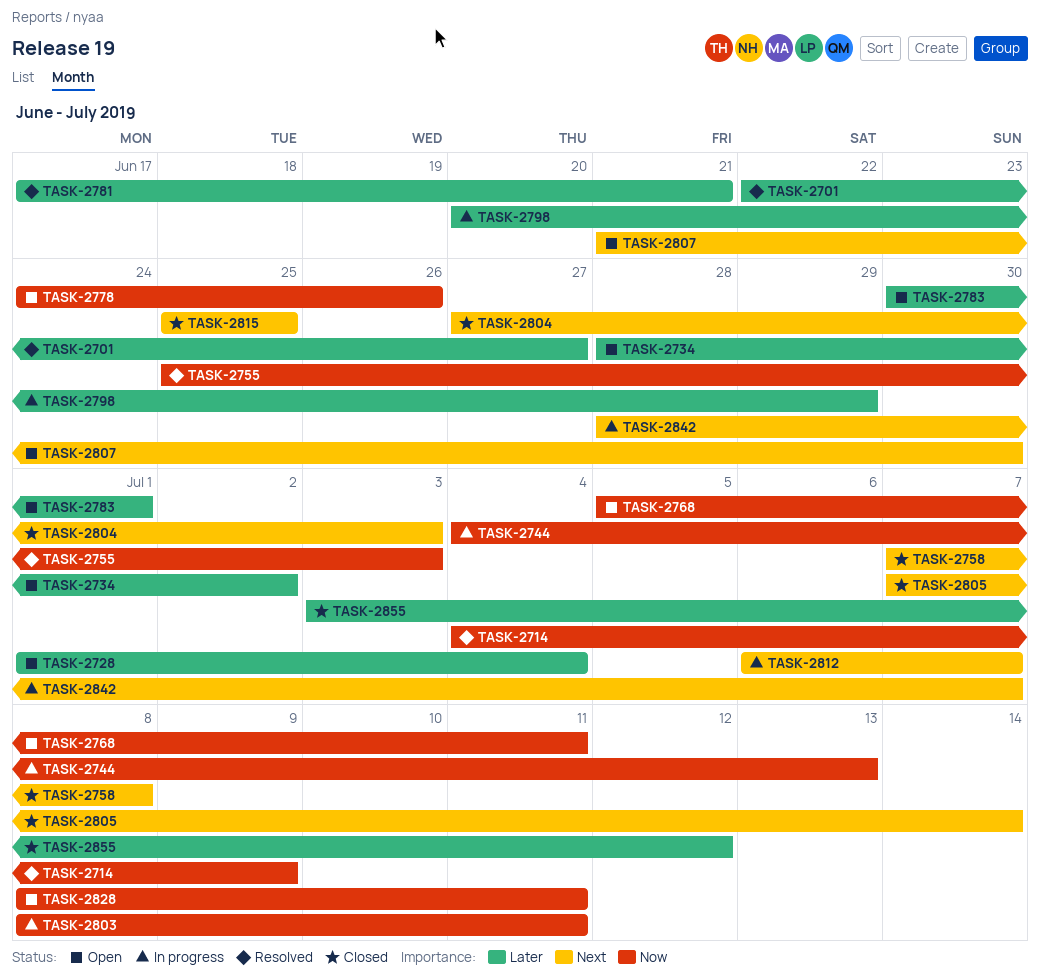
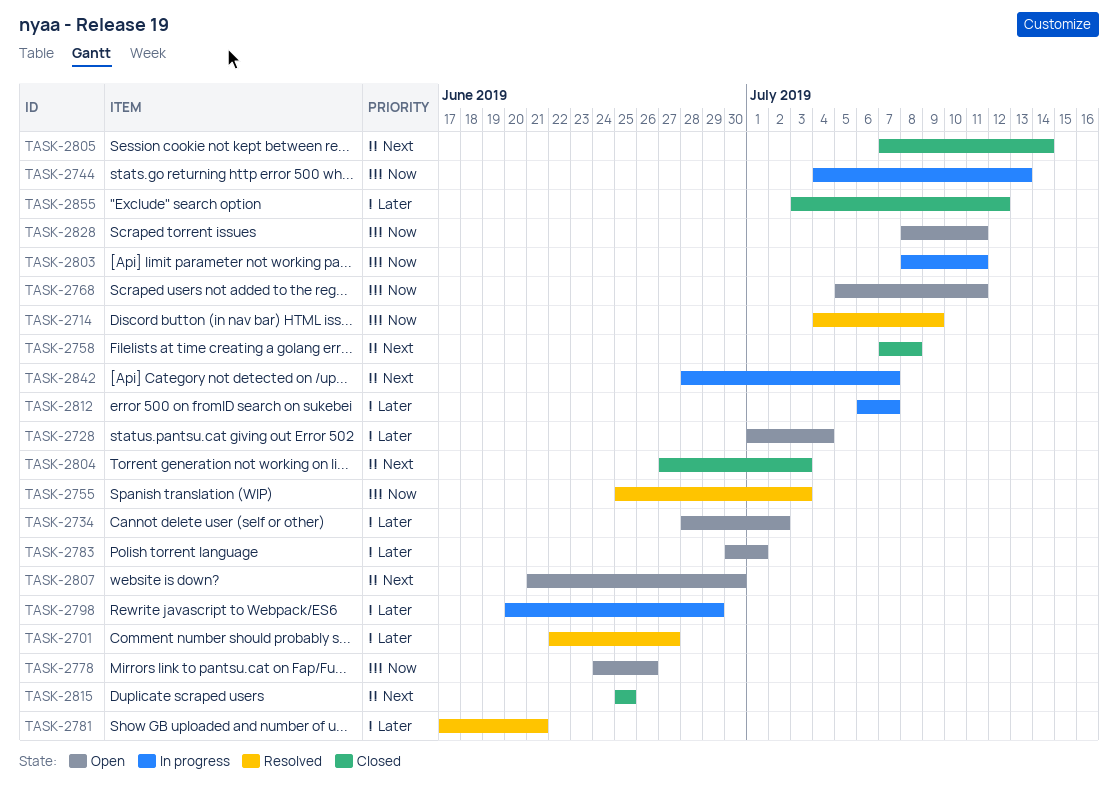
TASK-2812, priority: Next -> Later

